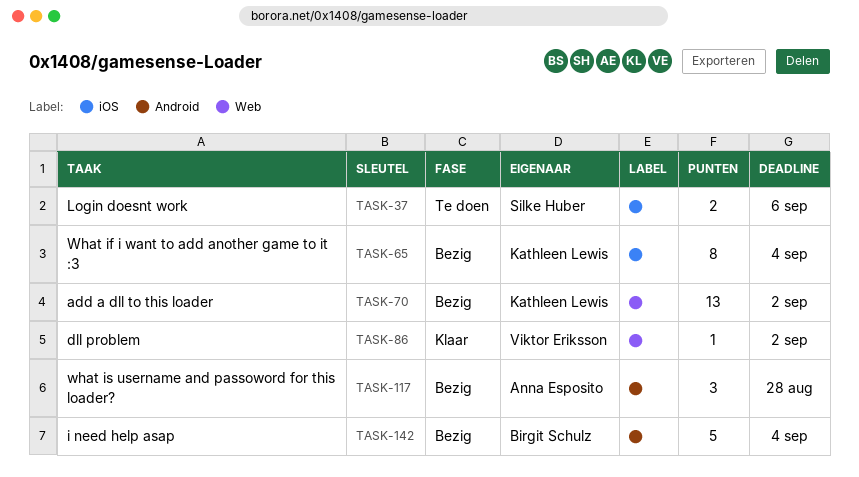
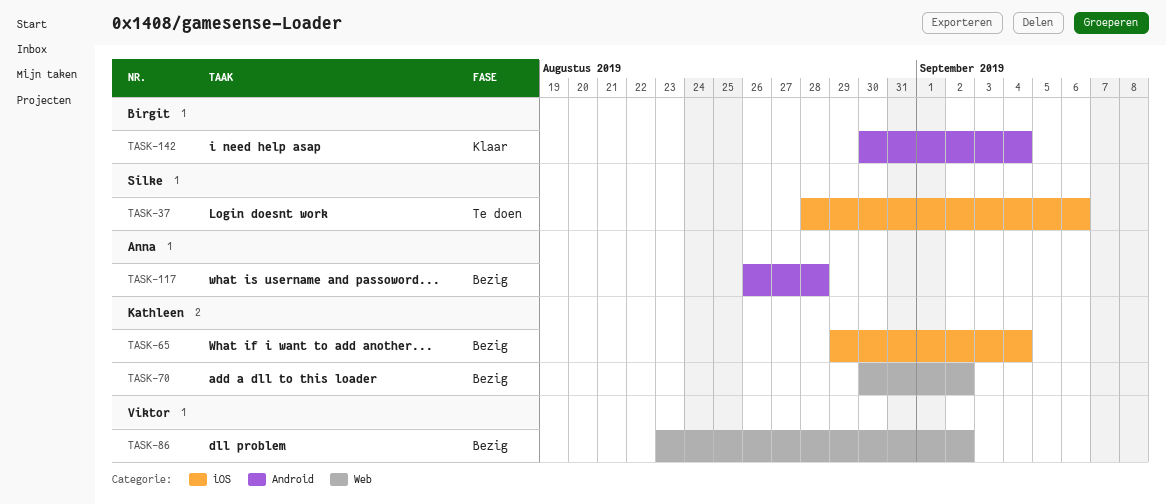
TASK-86, status: Klaar -> Bezig
TASK-142, status: Bezig -> Klaar

